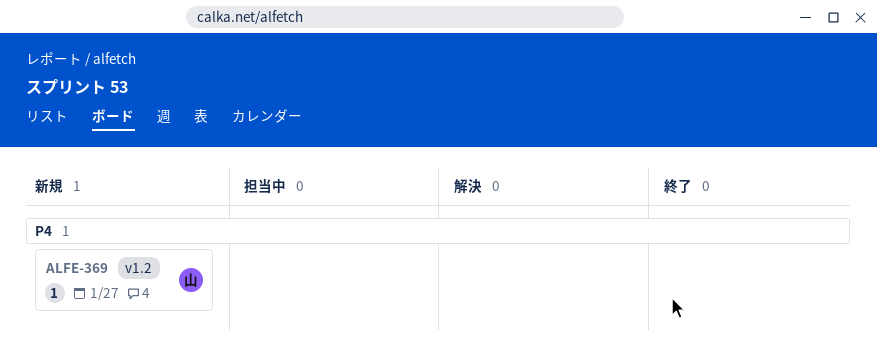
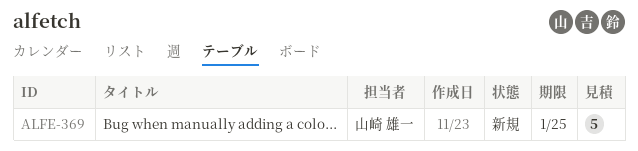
ALFE-369, estimate: 1 -> 5
ALFE-369, due: Jan 27 -> Jan 25

